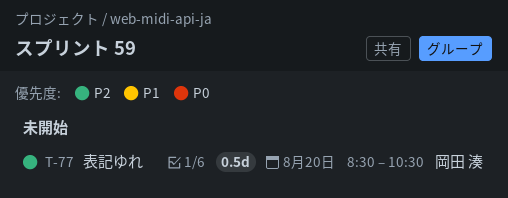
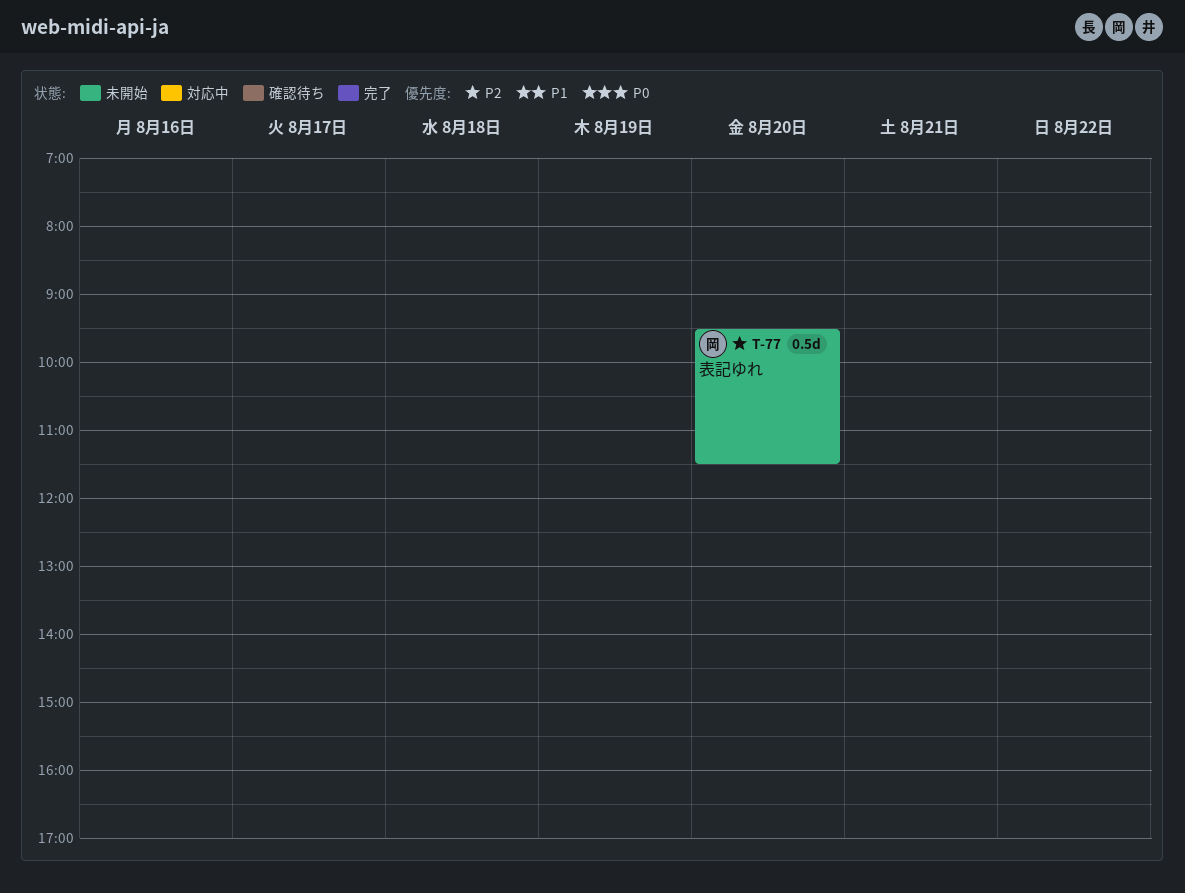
T-77, begins: 08:30 -> 09:30
T-77, ends: 10:30 -> 11:30

